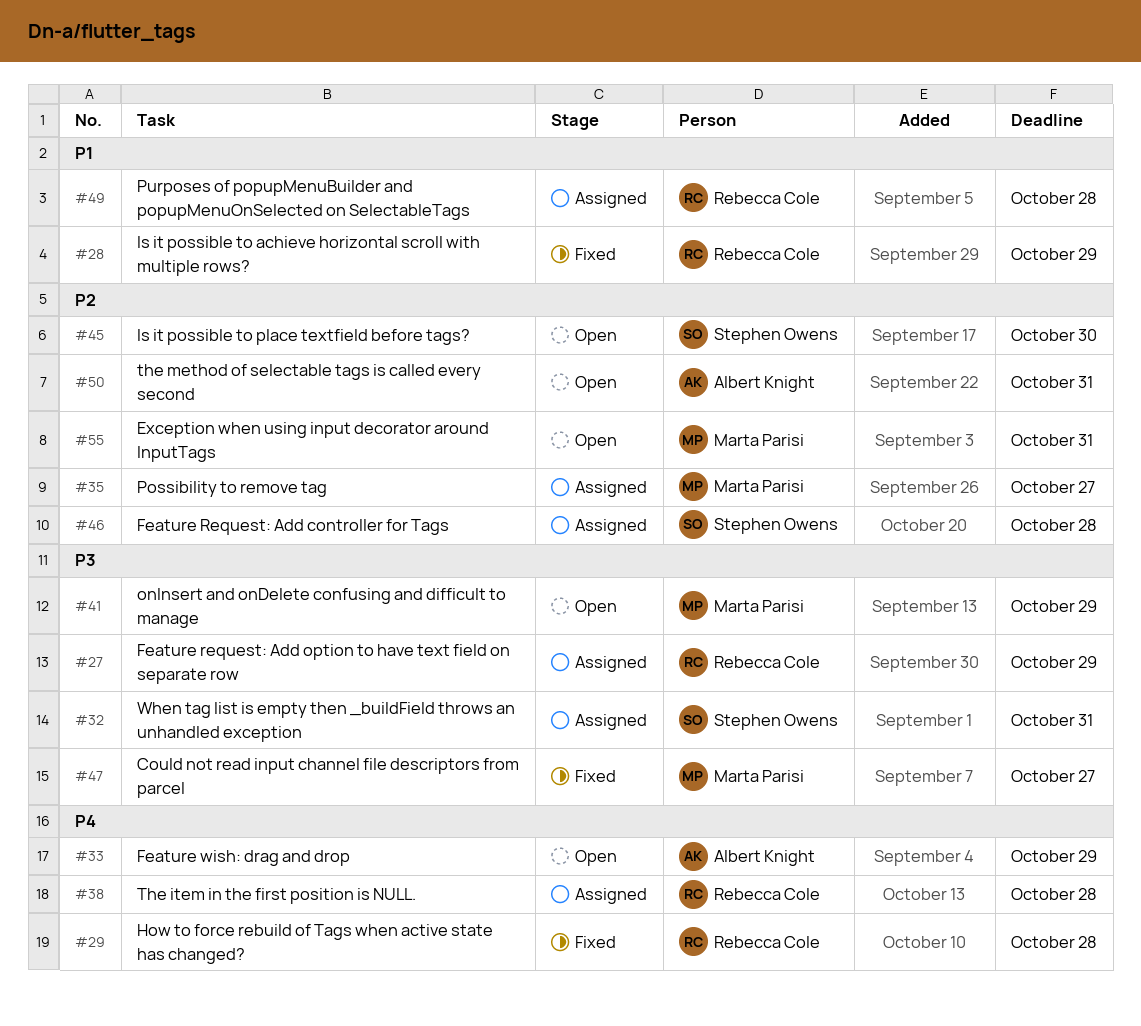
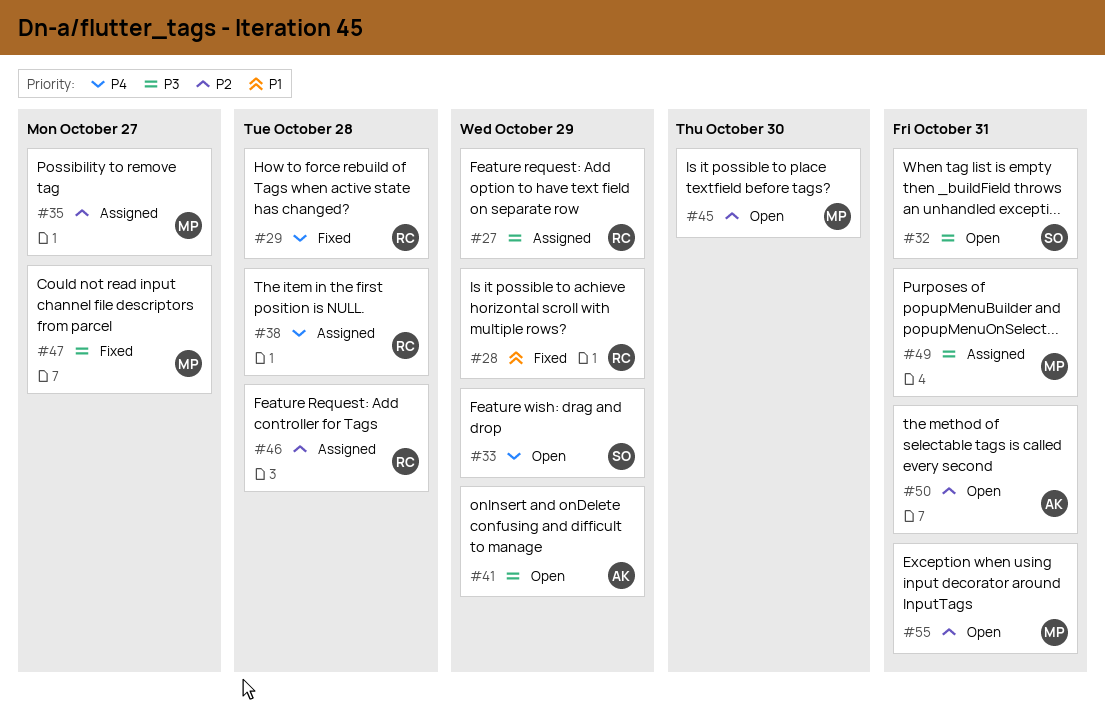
#32, status: Assigned -> Open
#33, owner: Albert Knight -> Stephen Owens
#41, owner: Marta Parisi -> Albert Knight
#45, owner: Stephen Owens -> Marta Parisi
#46, owner: Stephen Owens -> Rebecca Cole
#49, owner: Rebecca Cole -> Marta Parisi
#49, priority: P1 -> P3
#49, due: Oct 28 -> Oct 31

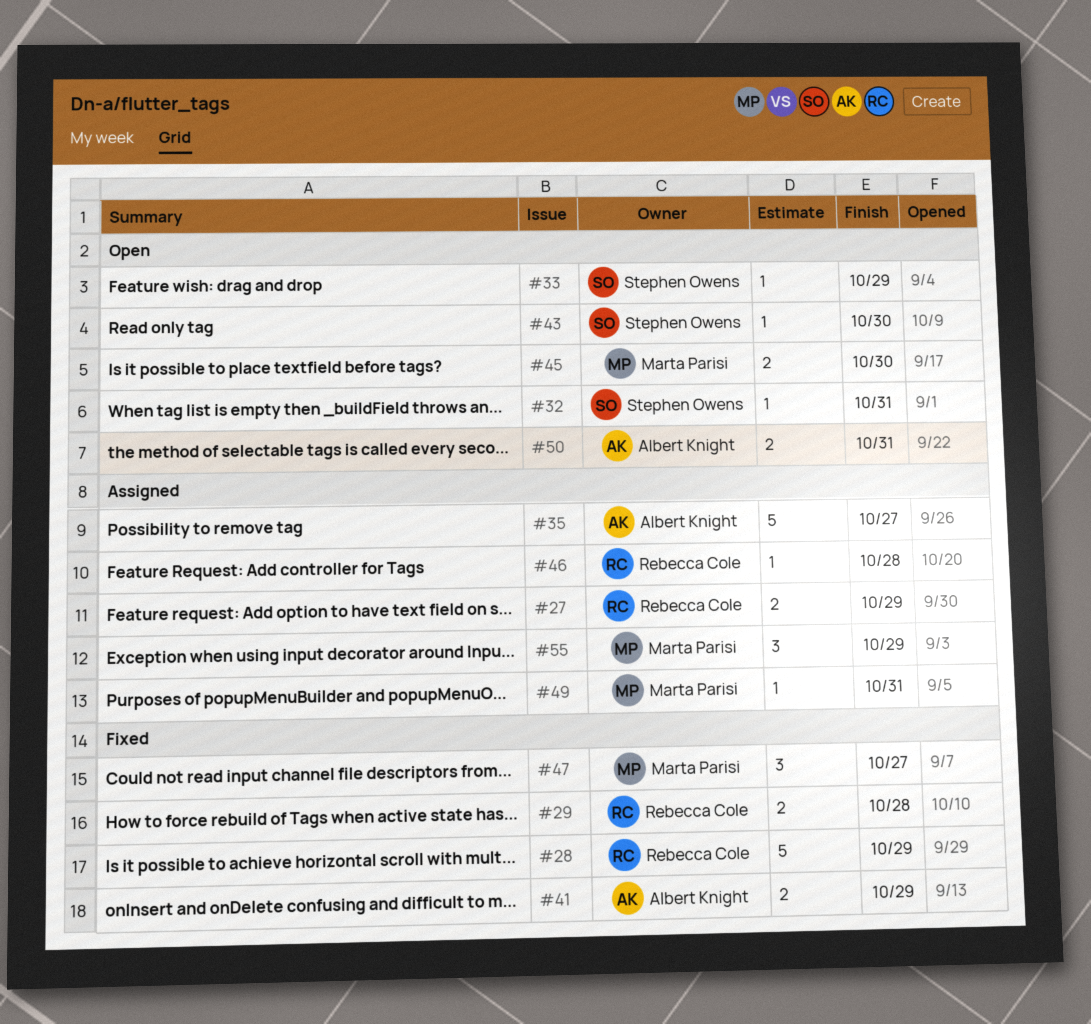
#35, owner: Marta Parisi -> Albert Knight
#38: present -> none
#41, status: Open -> Fixed
#43: none -> present
#55, status: Open -> Assigned
#55, due: Oct 31 -> Oct 29

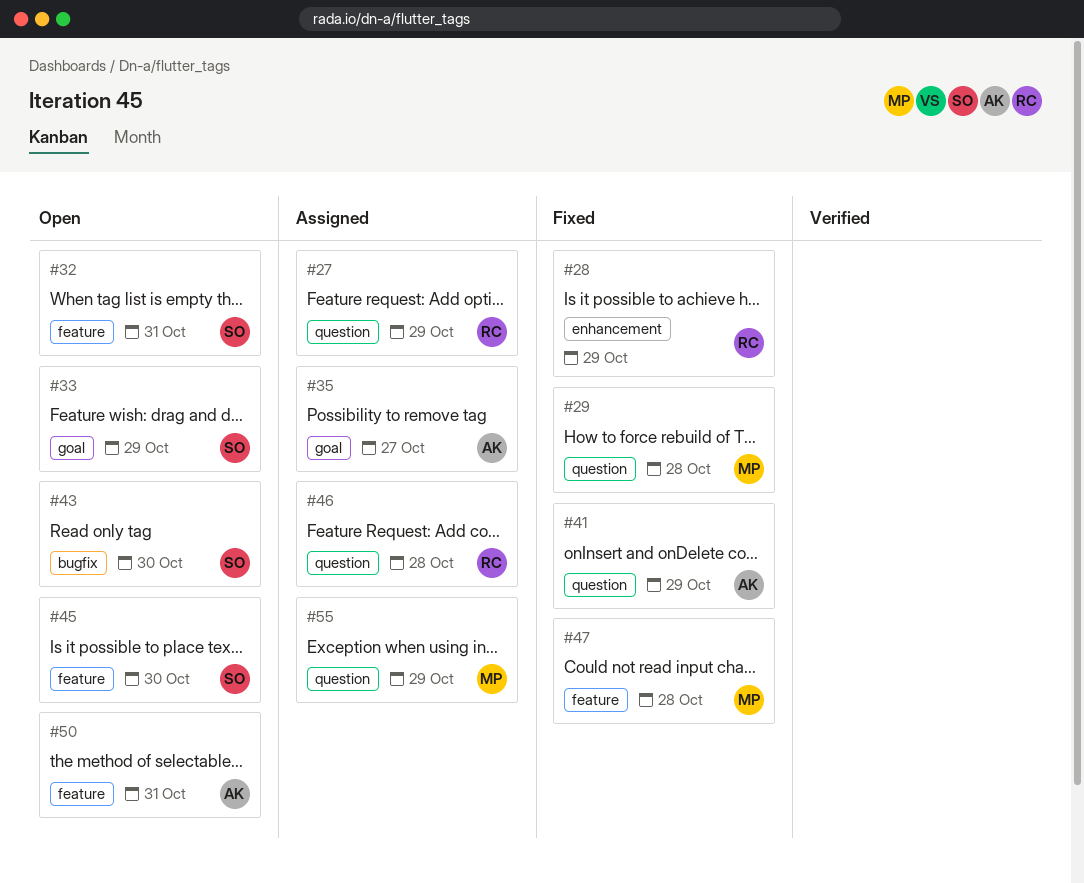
#29, owner: Rebecca Cole -> Marta Parisi
#45, owner: Marta Parisi -> Stephen Owens
#47, due: Oct 27 -> Oct 28
#49: present -> none

